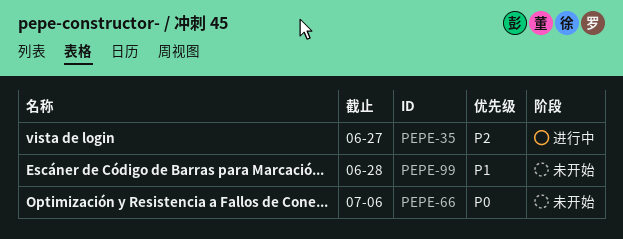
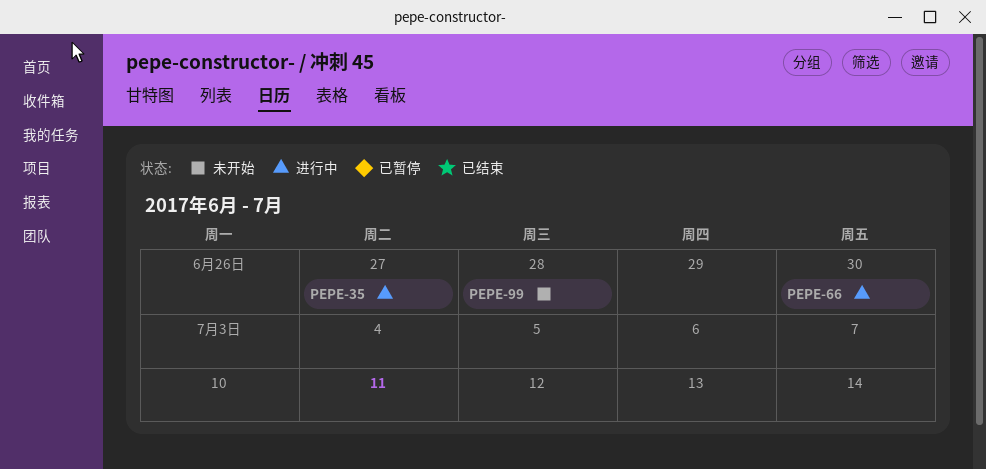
PEPE-66, status: 未开始 -> 进行中
PEPE-66, due: Jul 6 -> Jun 30

